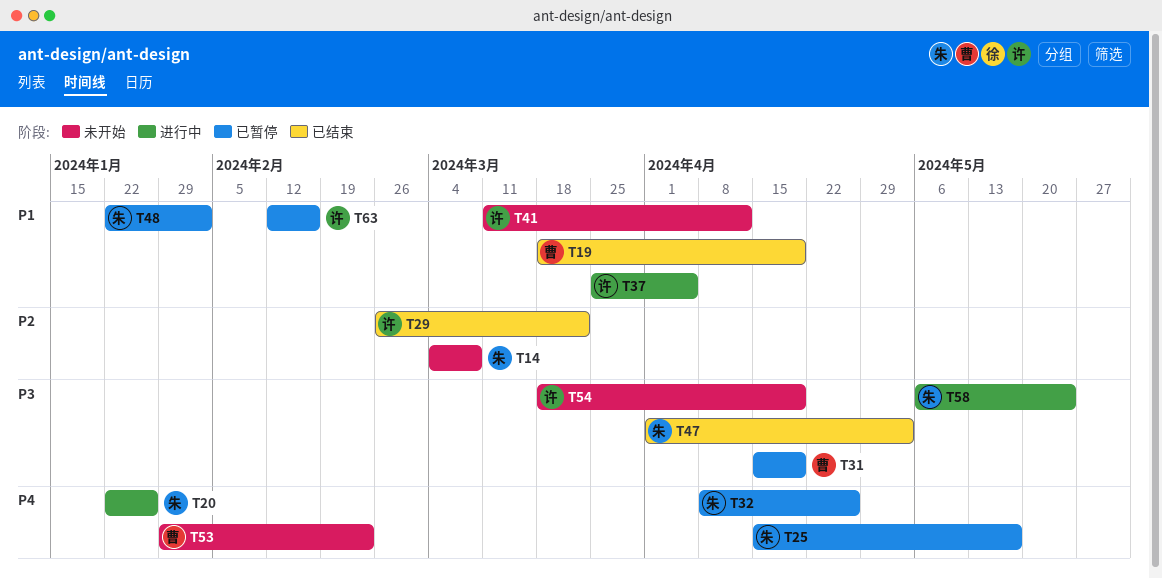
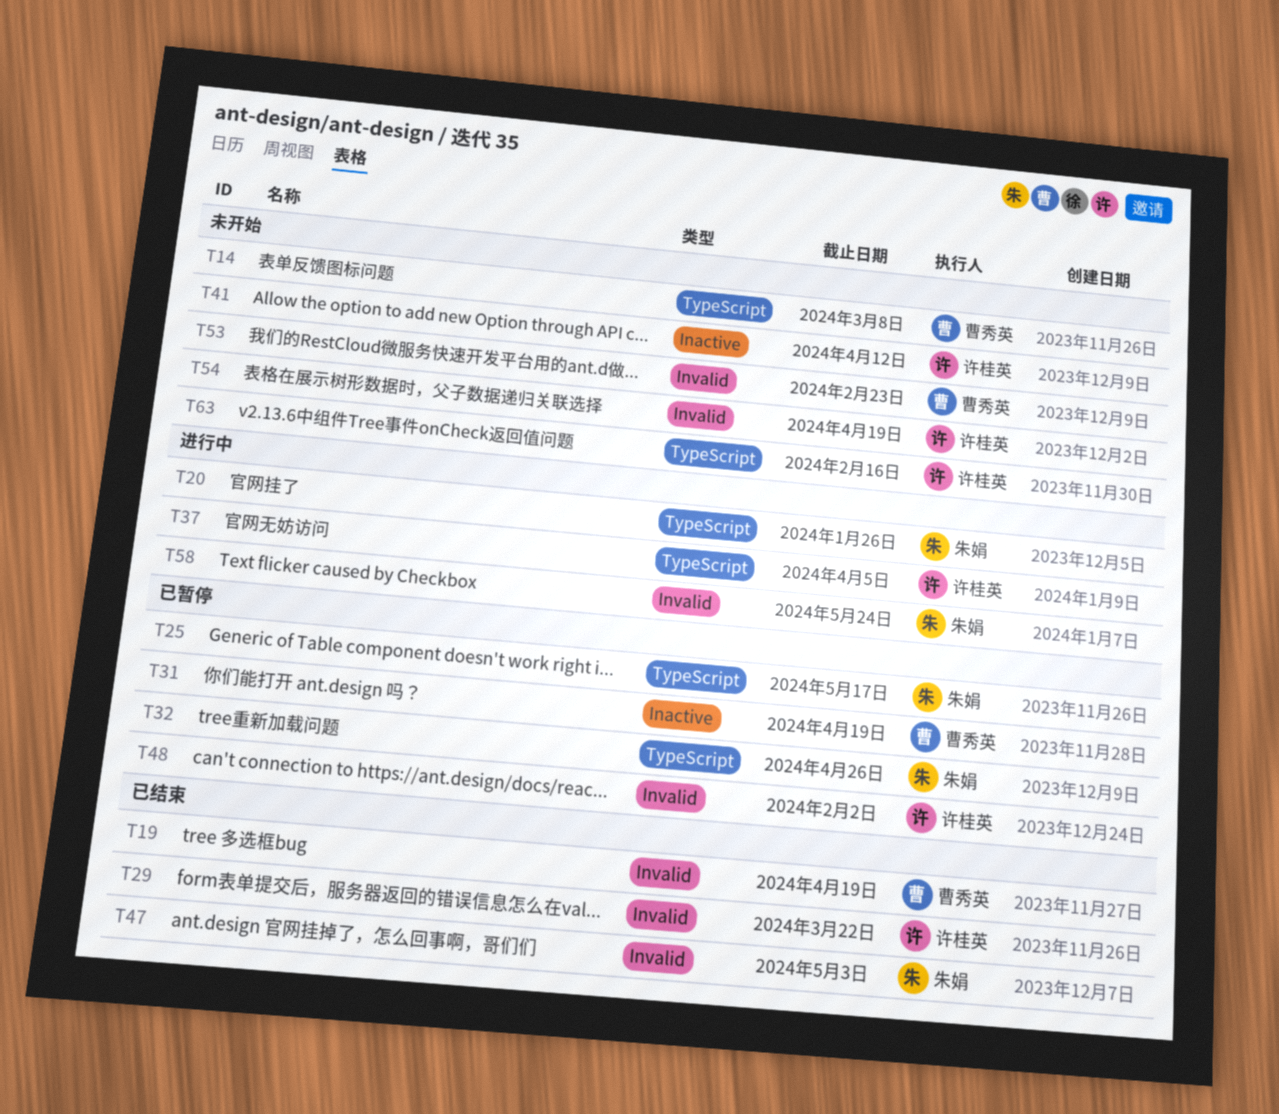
T14, owner: 朱娟 -> 曹秀英
T48, owner: 朱娟 -> 许桂英
T63, status: 已暂停 -> 未开始

